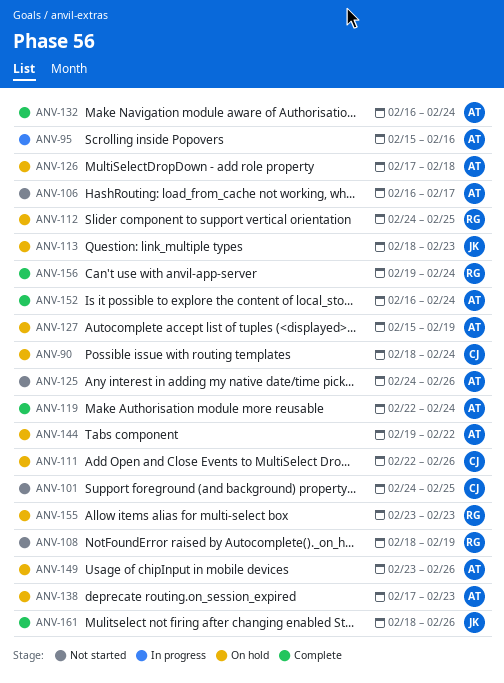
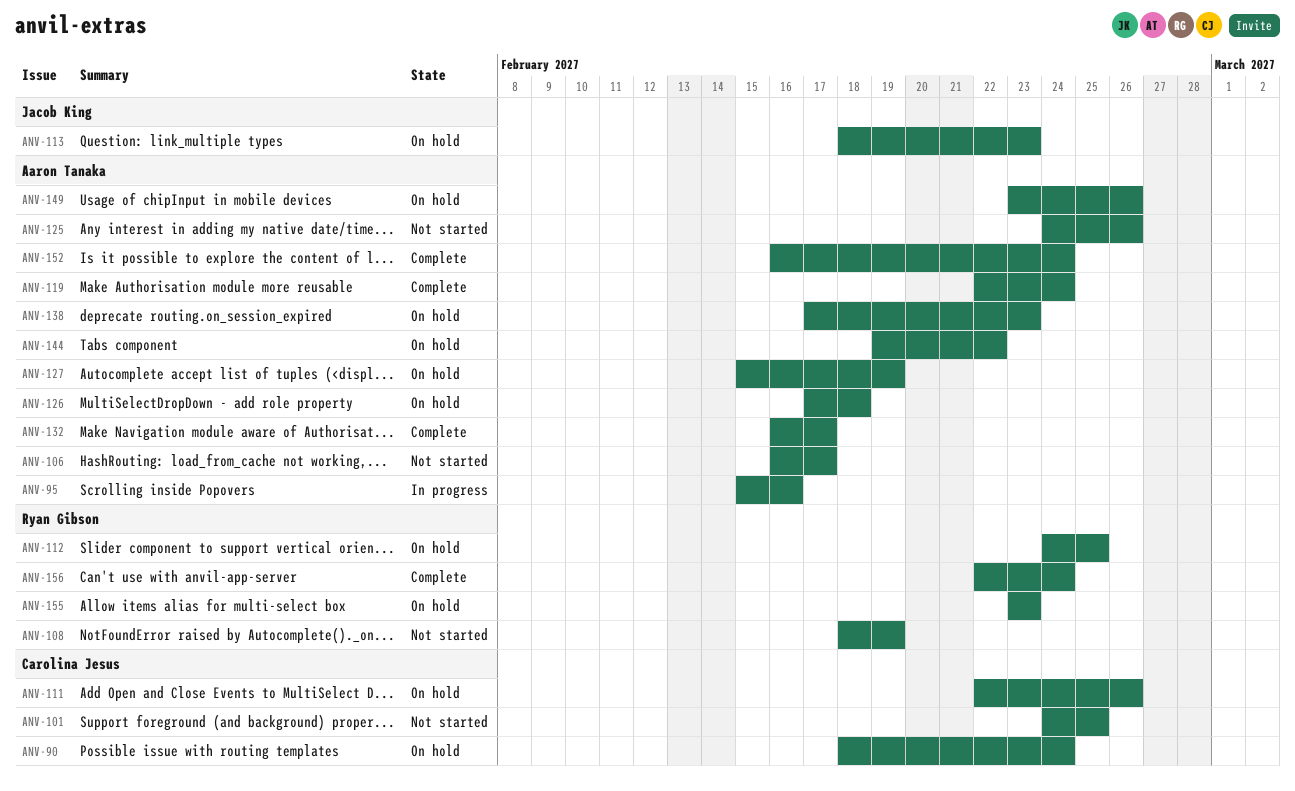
ANV-132, due: Feb 24 -> Feb 17
ANV-156, start: Feb 19 -> Feb 22
ANV-161: present -> none

